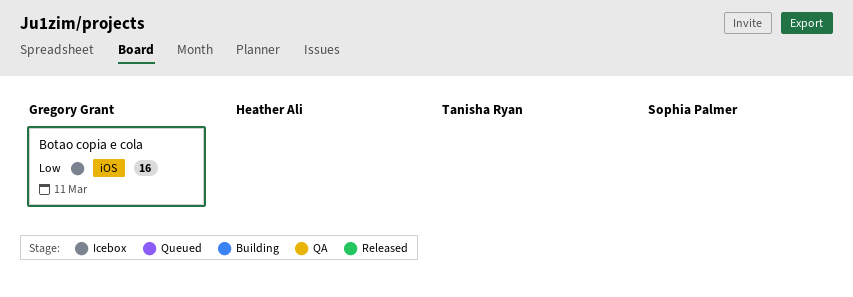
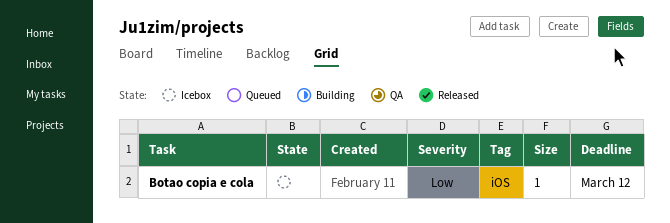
Botao copia e cola, estimate: 16 -> 1
Botao copia e cola, due: Mar 11 -> Mar 12

